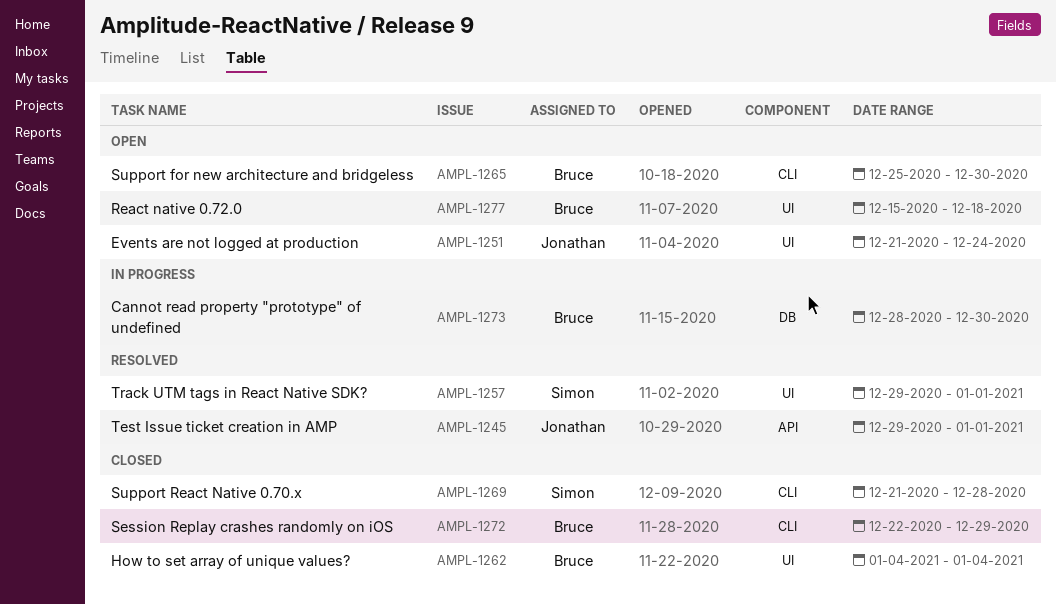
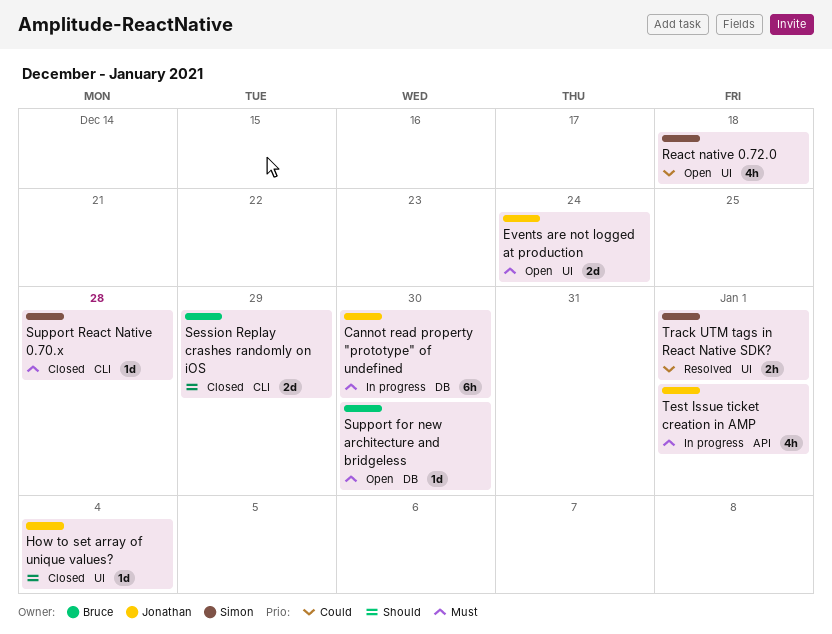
Cannot read property "prototype" of undefined, owner: Bruce -> Jonathan
How to set array of unique values?, owner: Bruce -> Jonathan
React native 0.72.0, owner: Bruce -> Simon
Support for new architecture and bridgeless, label: CLI -> DB
Test Issue ticket creation in AMP, status: Resolved -> In progress

